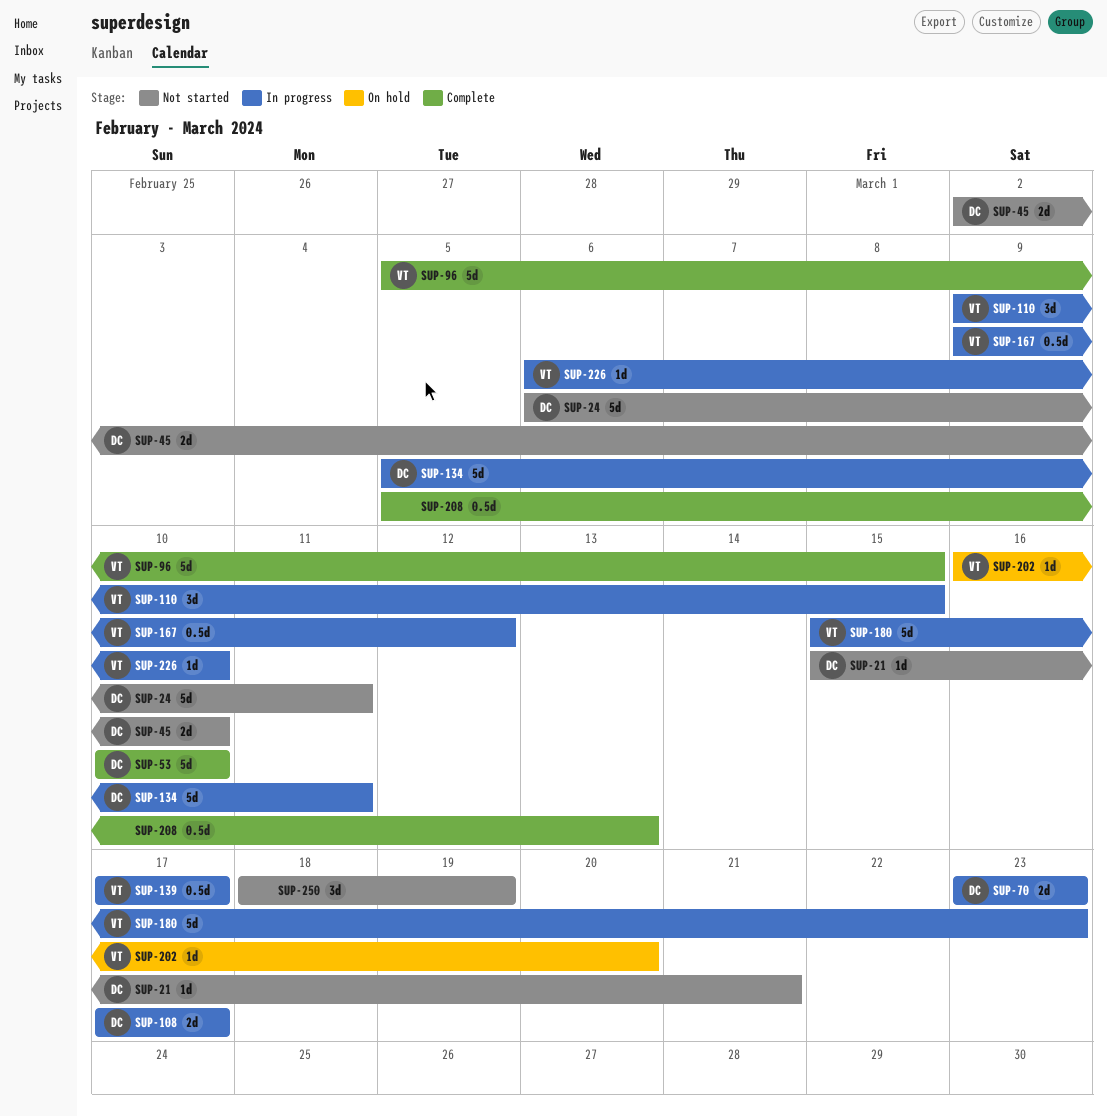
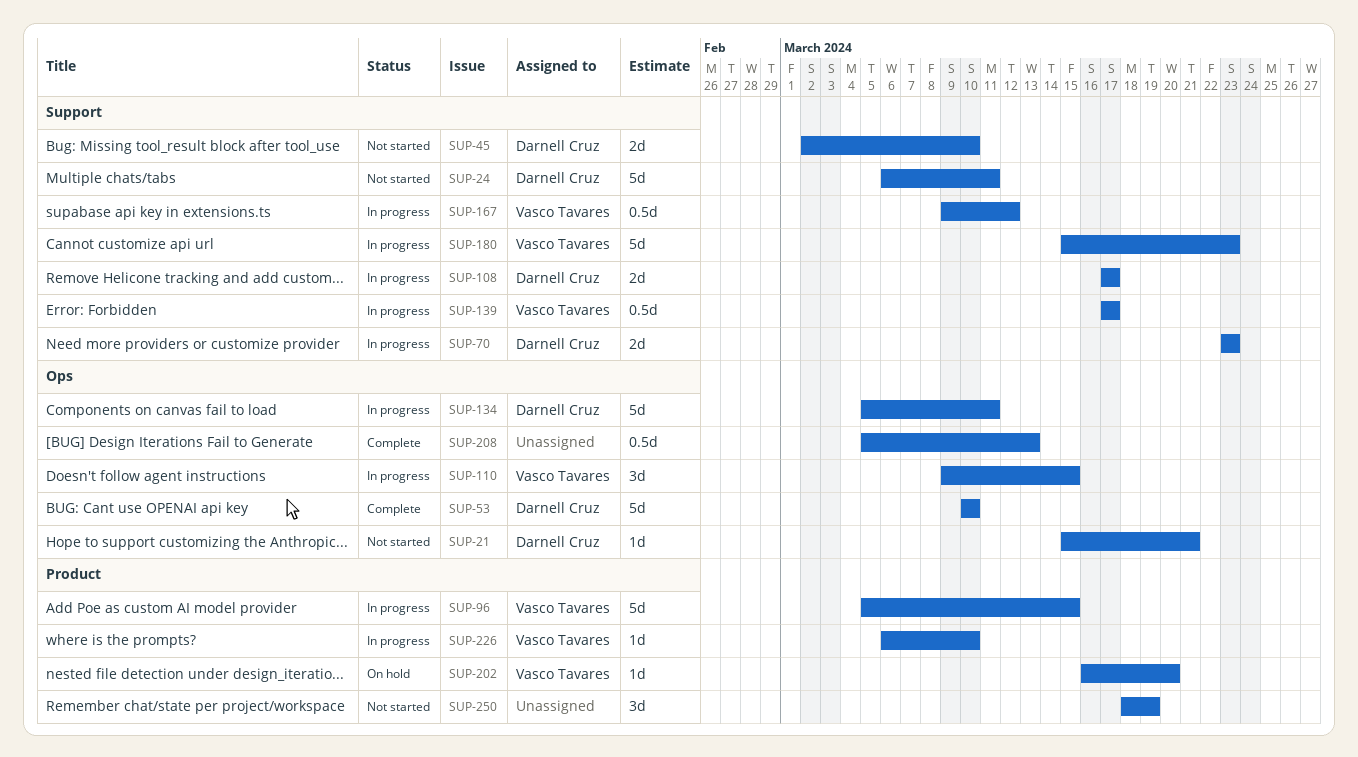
SUP-96, status: Complete -> In progress

